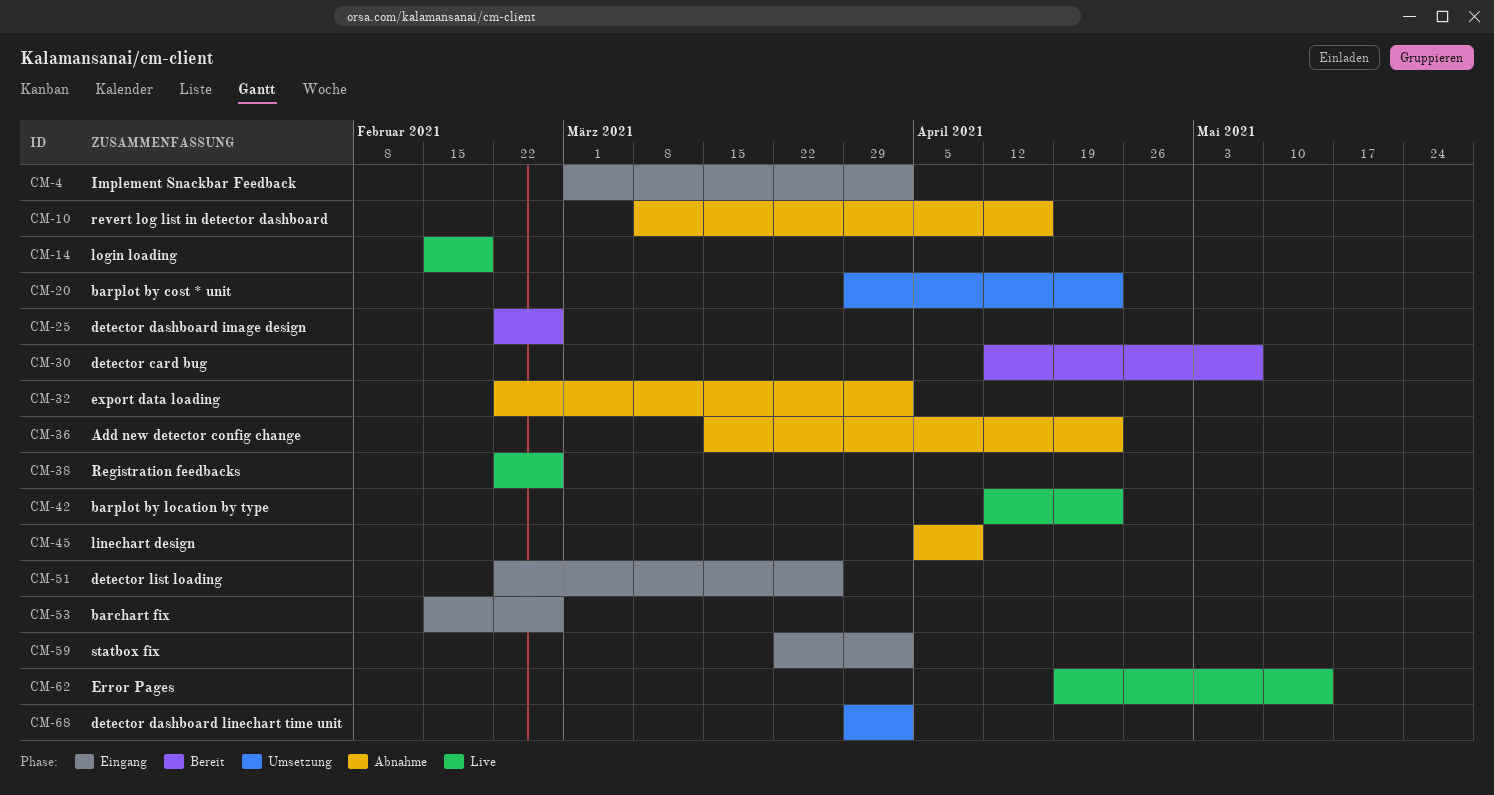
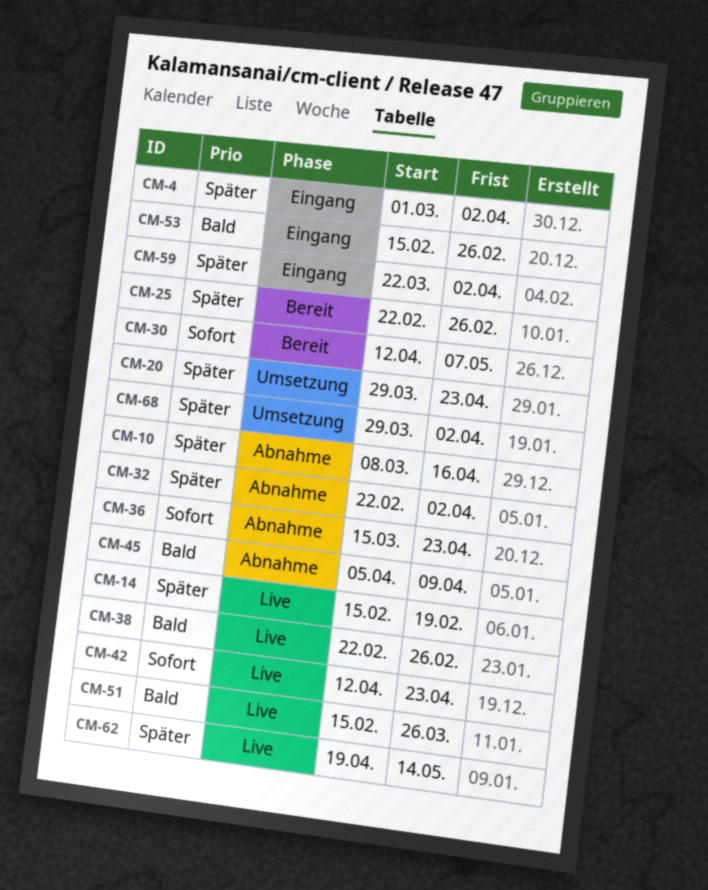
CM-51, status: Eingang -> Live
CM-51, start: Feb 22 -> Feb 15

